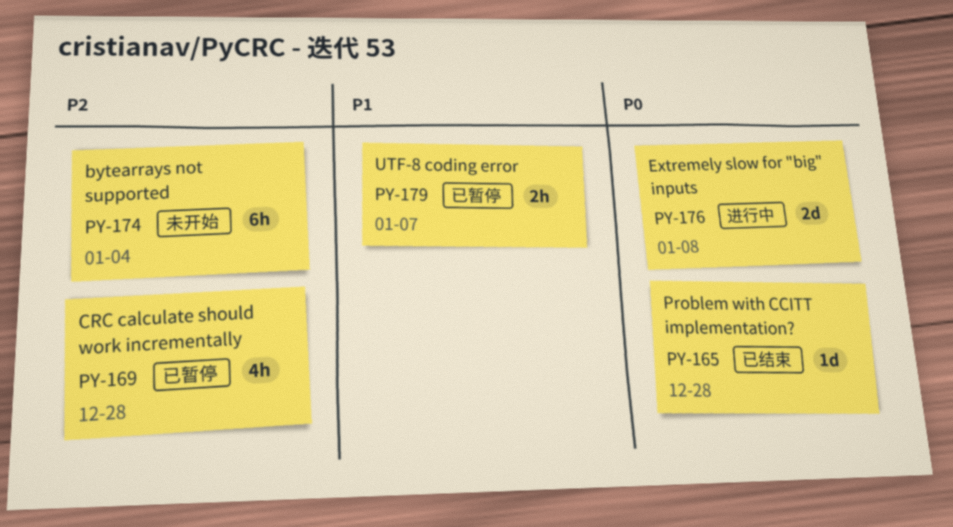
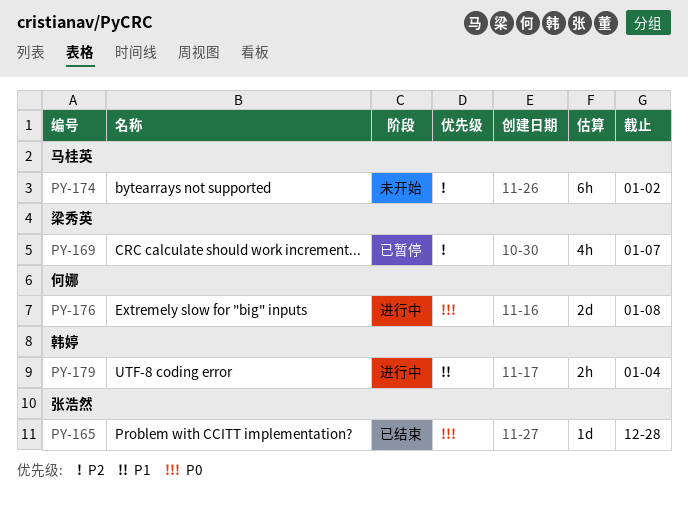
PY-169, due: Dec 28 -> Jan 7
PY-174, due: Jan 4 -> Jan 2
PY-179, status: 已暂停 -> 进行中
PY-179, due: Jan 7 -> Jan 4

